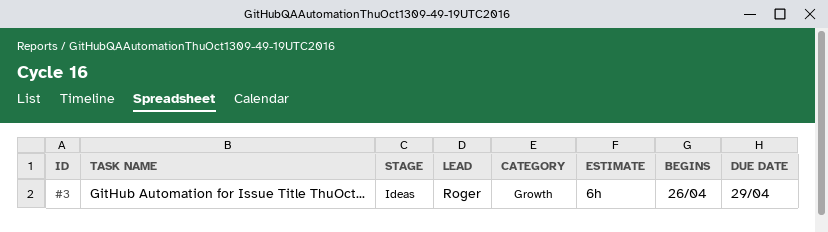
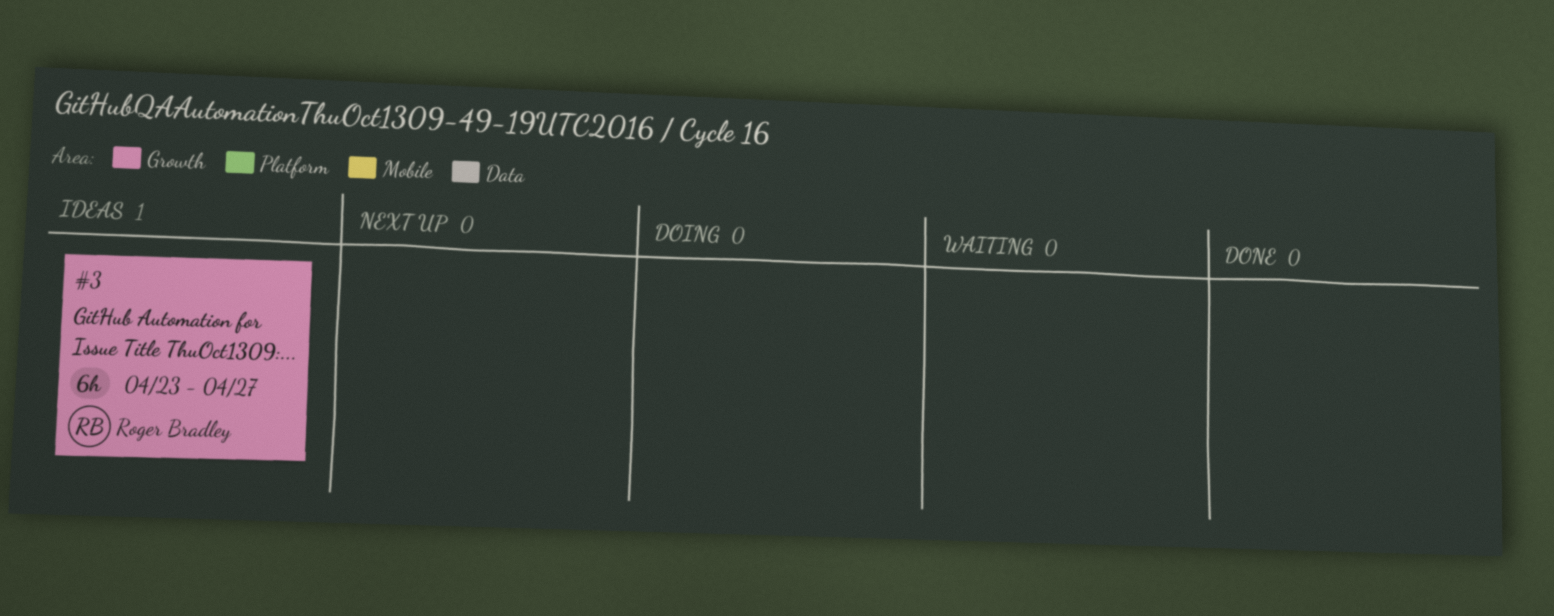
#3, start: Apr 26 -> Apr 23
#3, due: Apr 29 -> Apr 27

